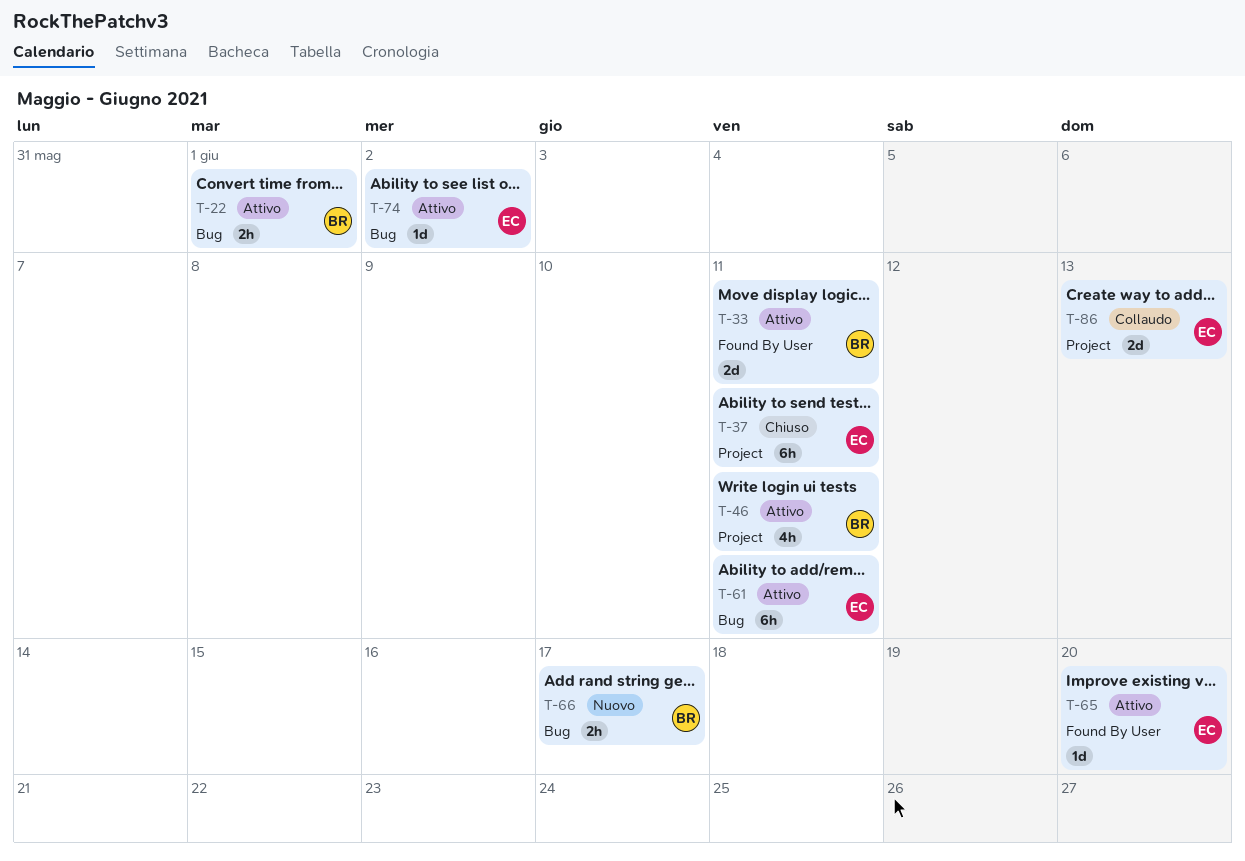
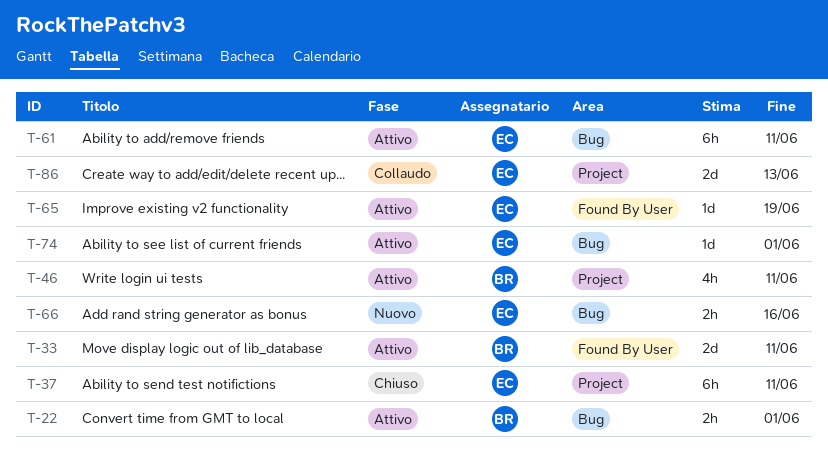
T-65, due: Jun 20 -> Jun 19
T-66, owner: BR -> EC
T-66, due: Jun 17 -> Jun 16
T-74, due: Jun 2 -> Jun 1

